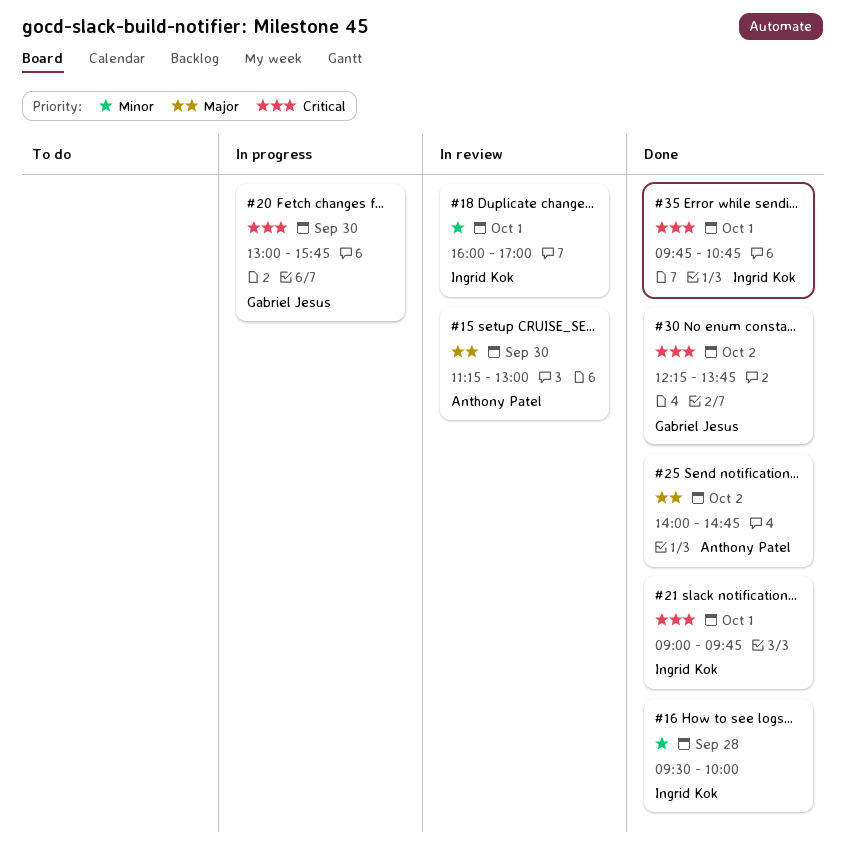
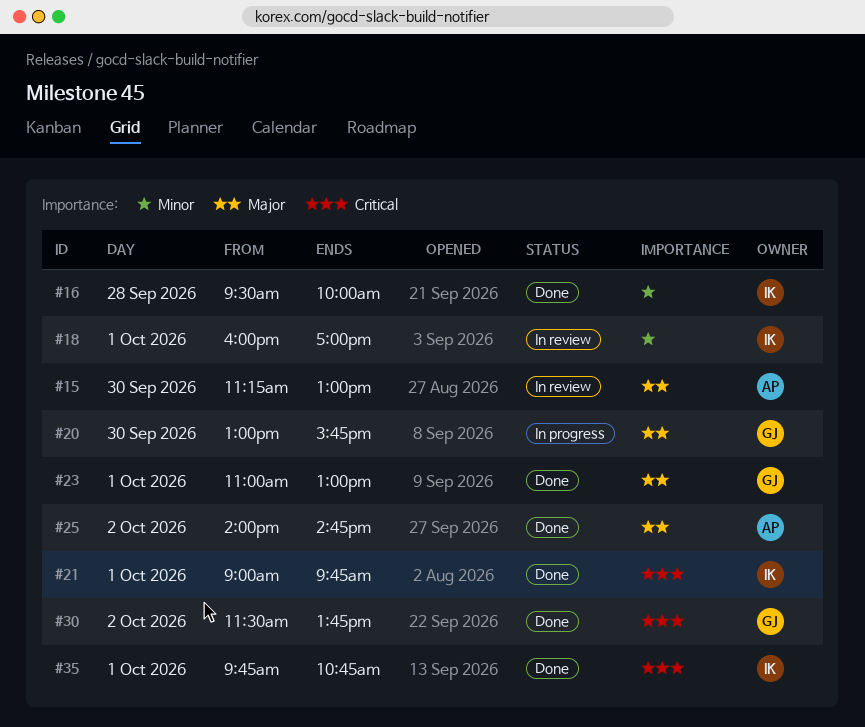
#20, priority: Critical -> Major
#23: none -> present
#30, begins: 12:15 -> 11:30

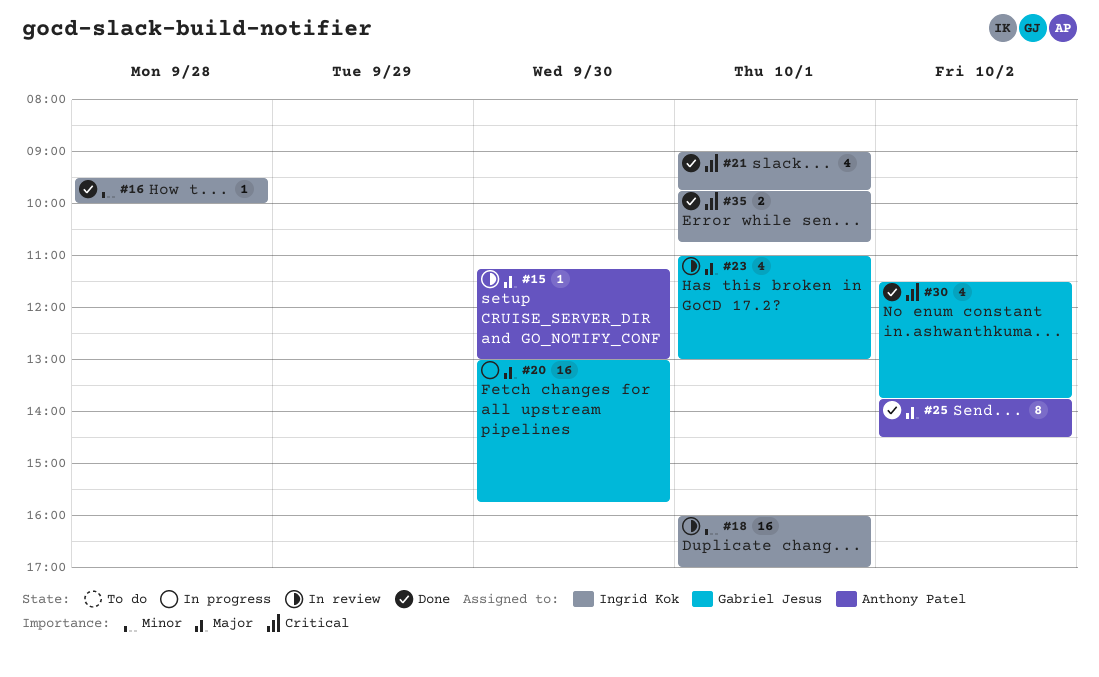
#23, status: Done -> In review
#25, begins: 14:00 -> 13:45
#25, ends: 14:45 -> 14:30

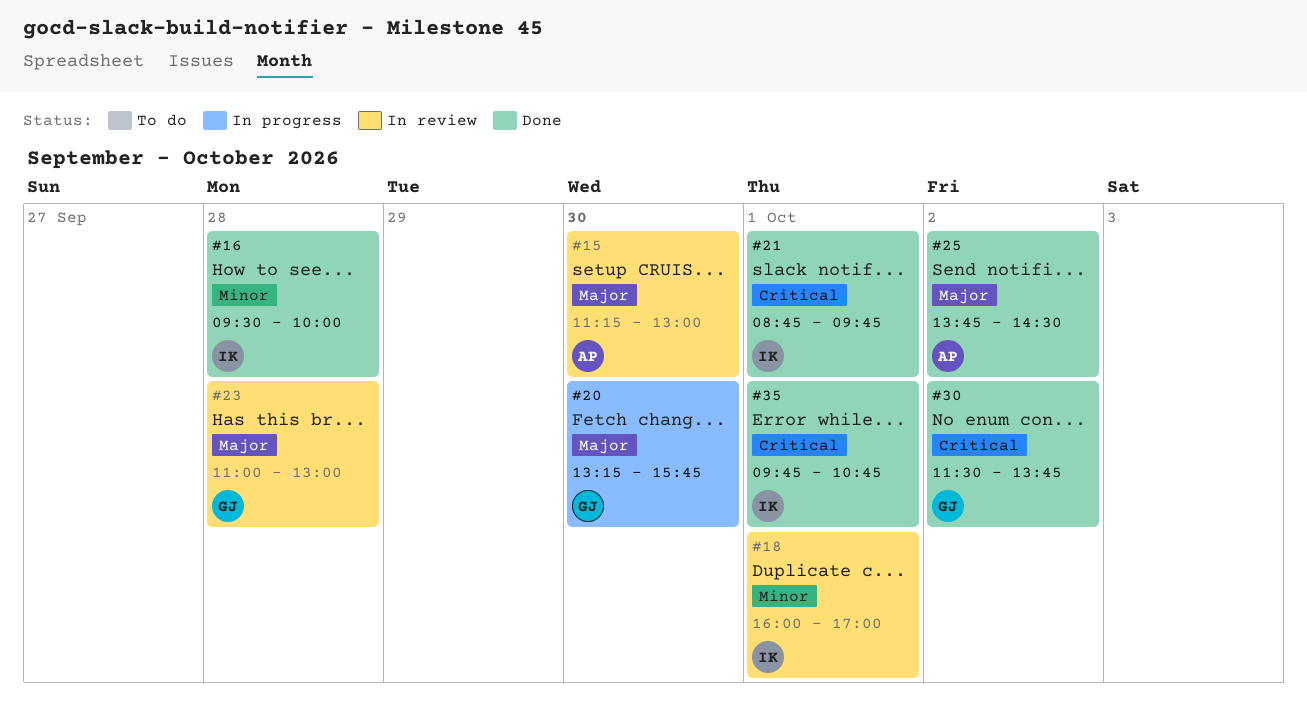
#20, begins: 13:00 -> 13:15
#21, begins: 09:00 -> 08:45
#23, day: Oct 1 -> Sep 28

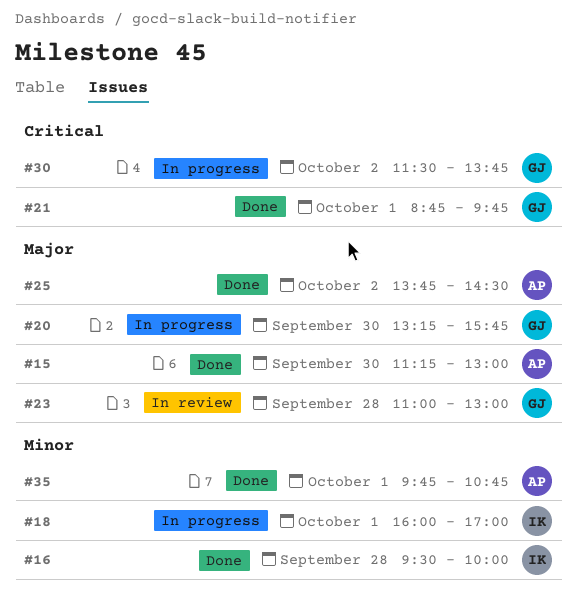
#15, status: In review -> Done
#18, status: In review -> In progress
#21, owner: IK -> GJ
#30, status: Done -> In progress
#35, owner: IK -> AP
#35, priority: Critical -> Minor

